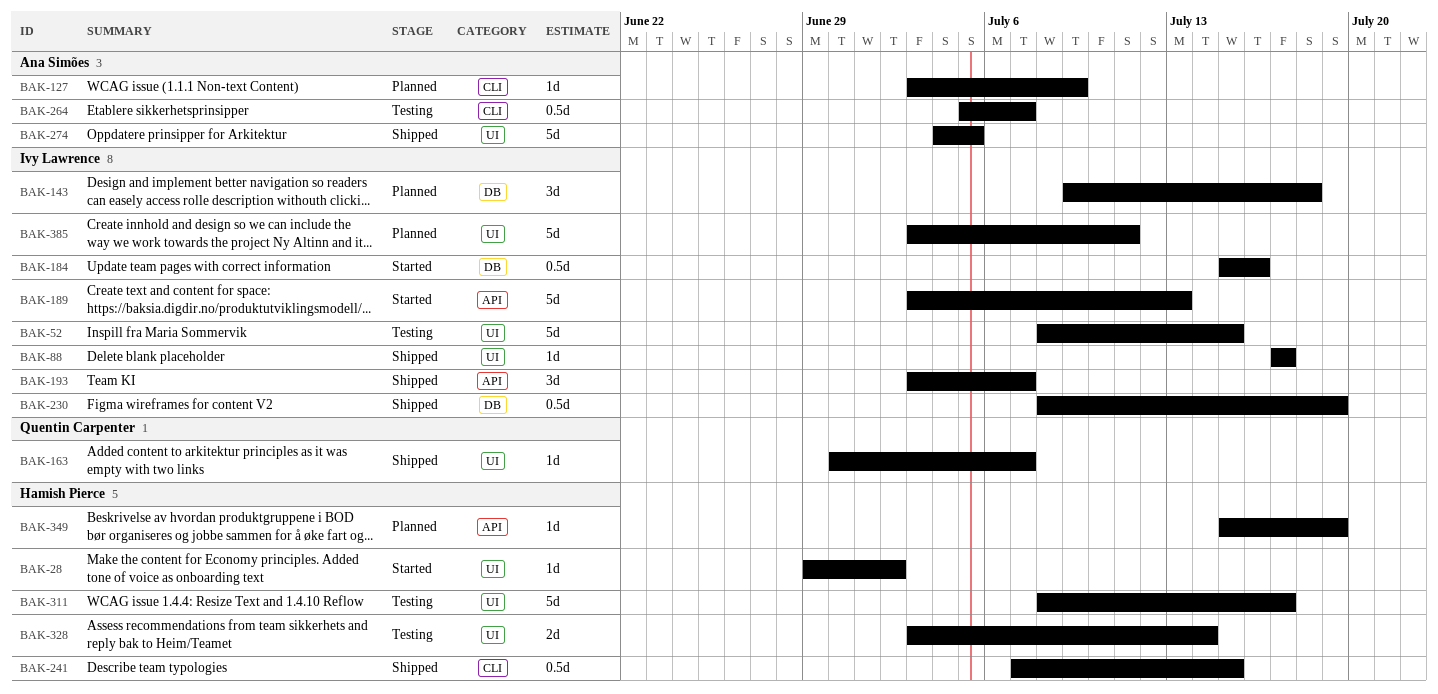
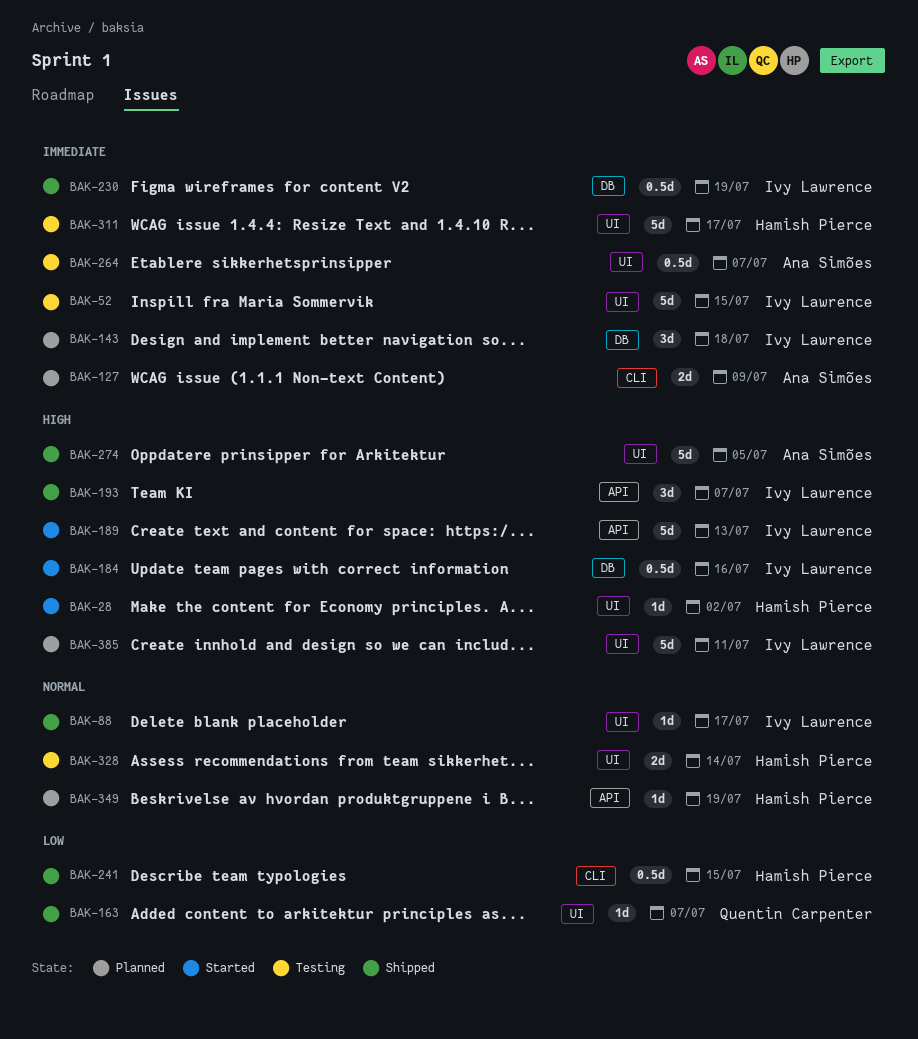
BAK-127, estimate: 1d -> 2d
BAK-264, label: CLI -> UI

